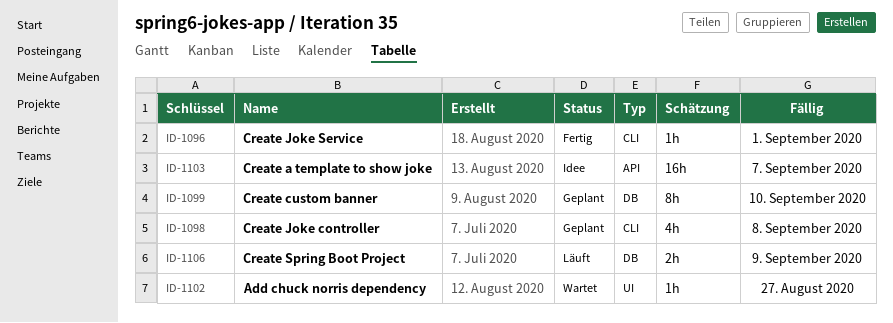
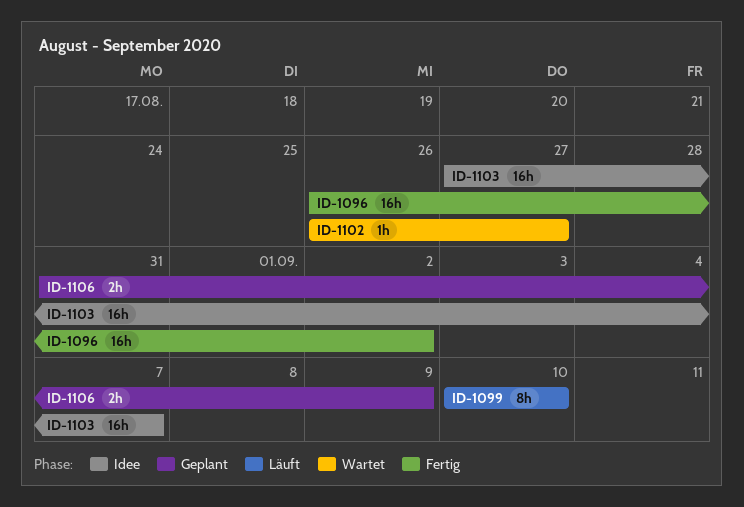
ID-1096, estimate: 1h -> 16h
ID-1096, due: Sep 1 -> Sep 2
ID-1098: present -> none
ID-1099, status: Geplant -> Läuft
ID-1106, status: Läuft -> Geplant

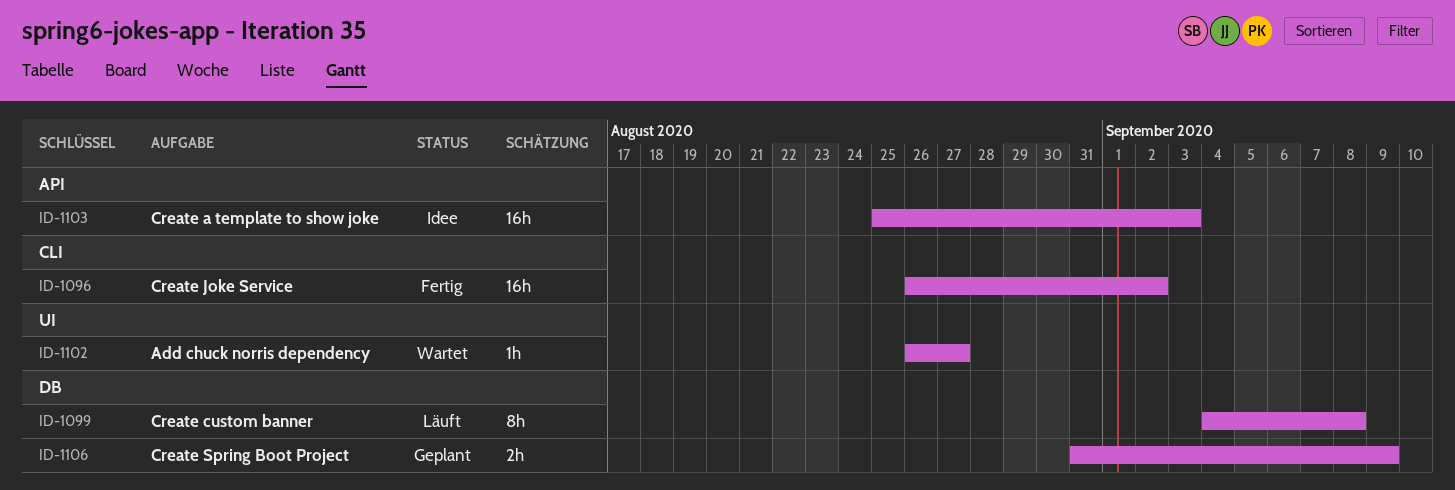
ID-1099, start: Sep 10 -> Sep 4
ID-1099, due: Sep 10 -> Sep 8
ID-1103, start: Aug 27 -> Aug 25
ID-1103, due: Sep 7 -> Sep 3

